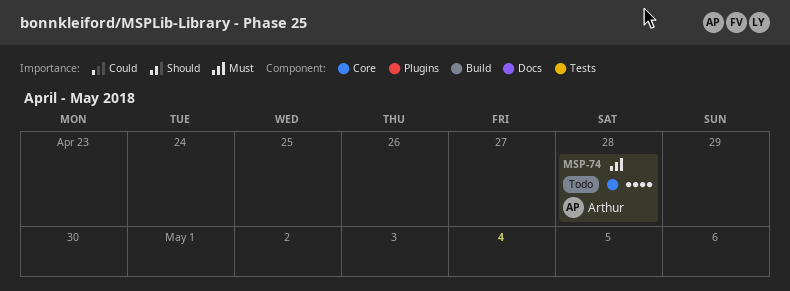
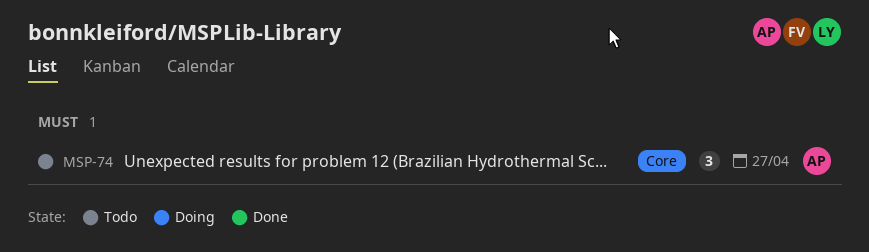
MSP-74, estimate: 4 -> 3
MSP-74, due: Apr 28 -> Apr 27

